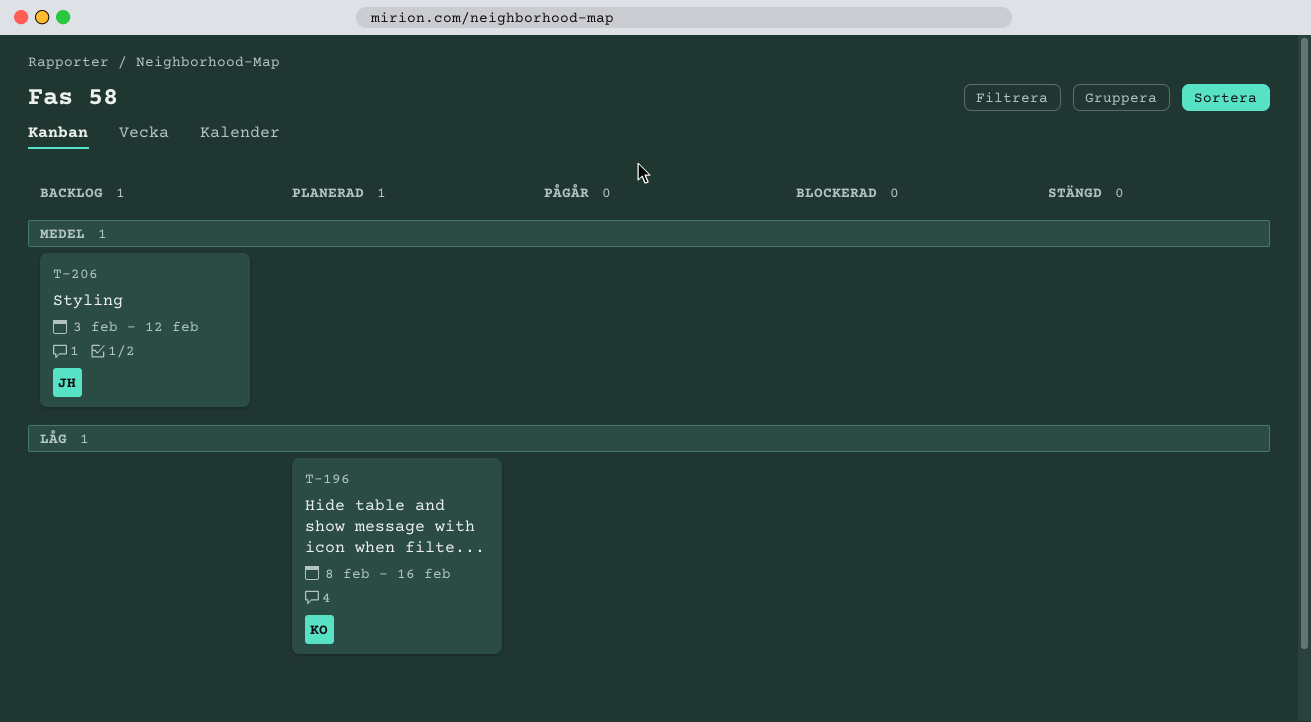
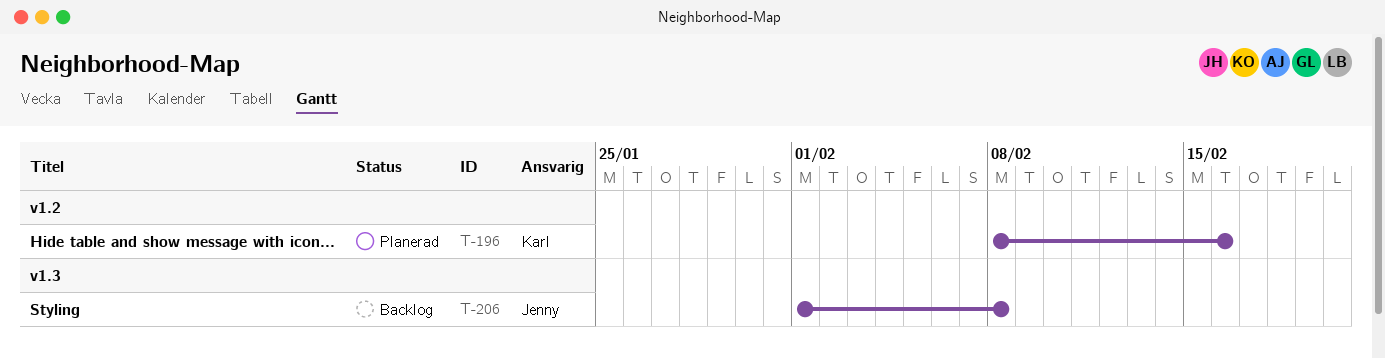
T-206, start: Feb 3 -> Feb 1
T-206, due: Feb 12 -> Feb 8

